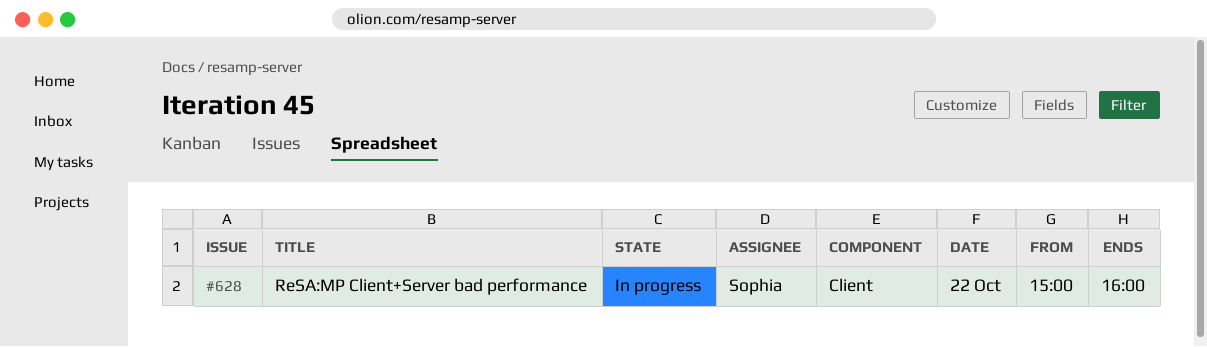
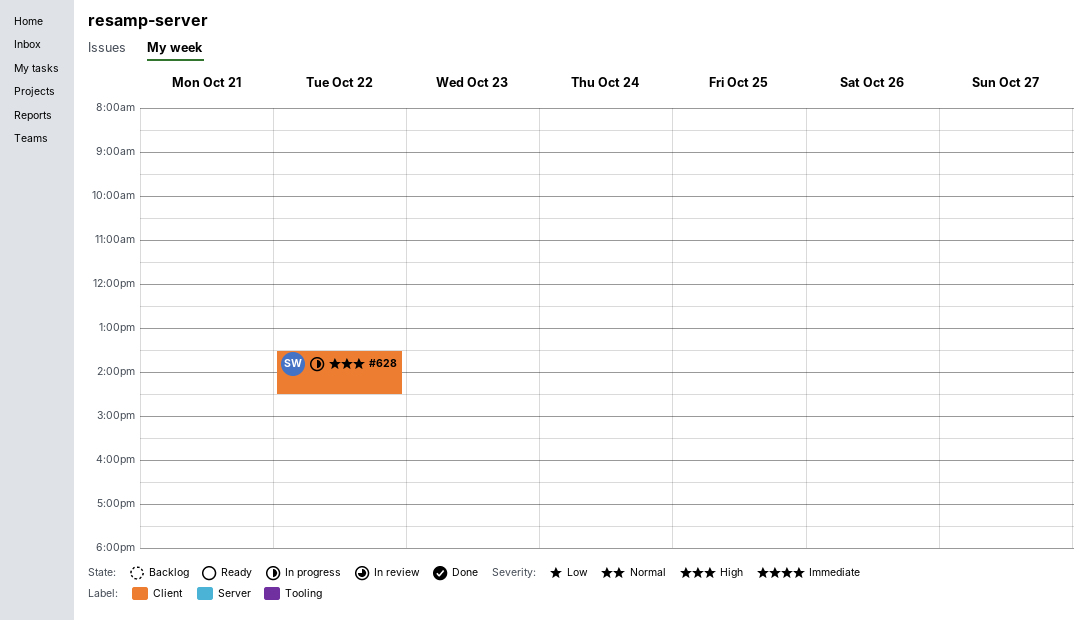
#628, begins: 15:00 -> 13:30
#628, ends: 16:00 -> 14:30

